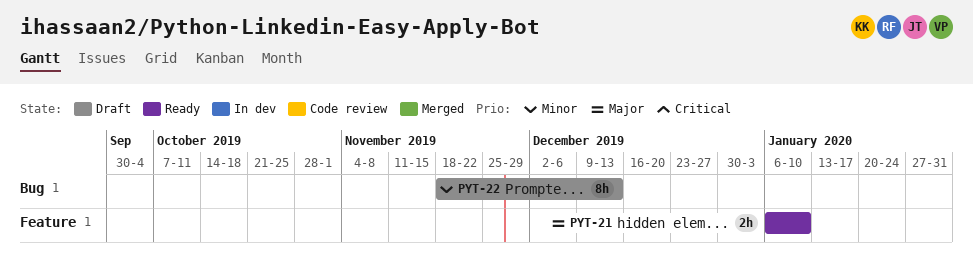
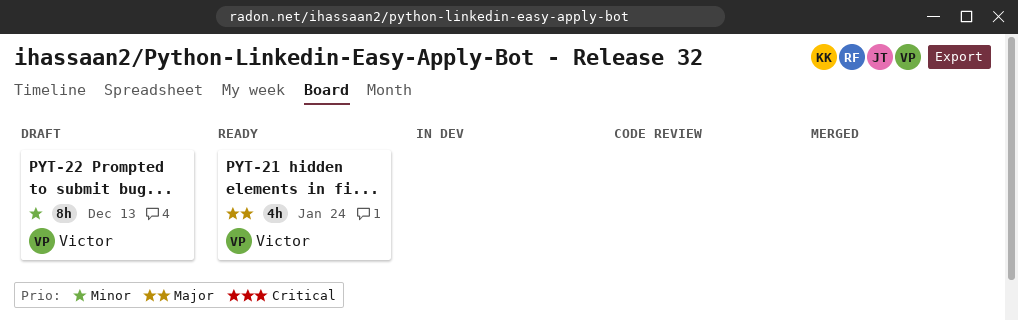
PYT-21, estimate: 2h -> 4h
PYT-21, due: Jan 10 -> Jan 24

